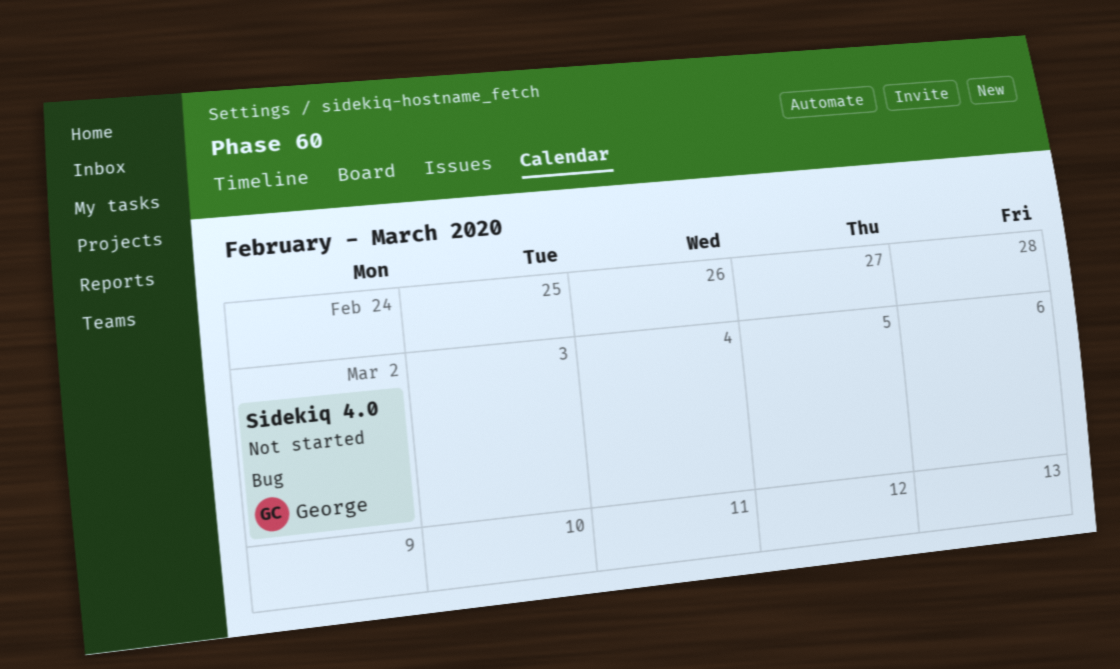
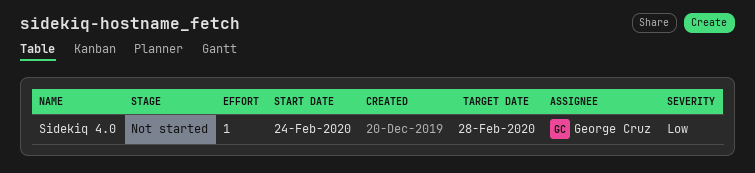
Sidekiq 4.0, due: Mar 2 -> Feb 28

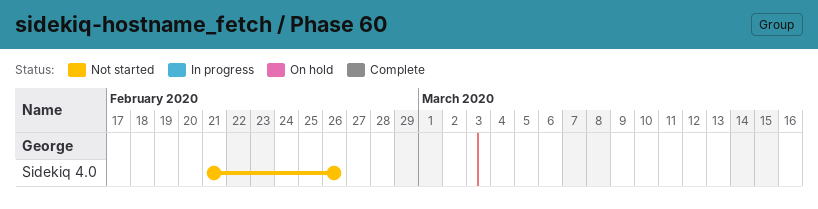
Sidekiq 4.0, start: Feb 24 -> Feb 21
Sidekiq 4.0, due: Feb 28 -> Feb 26

